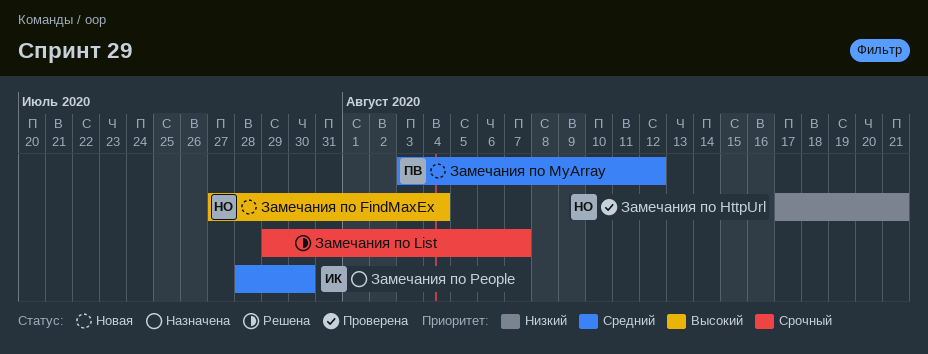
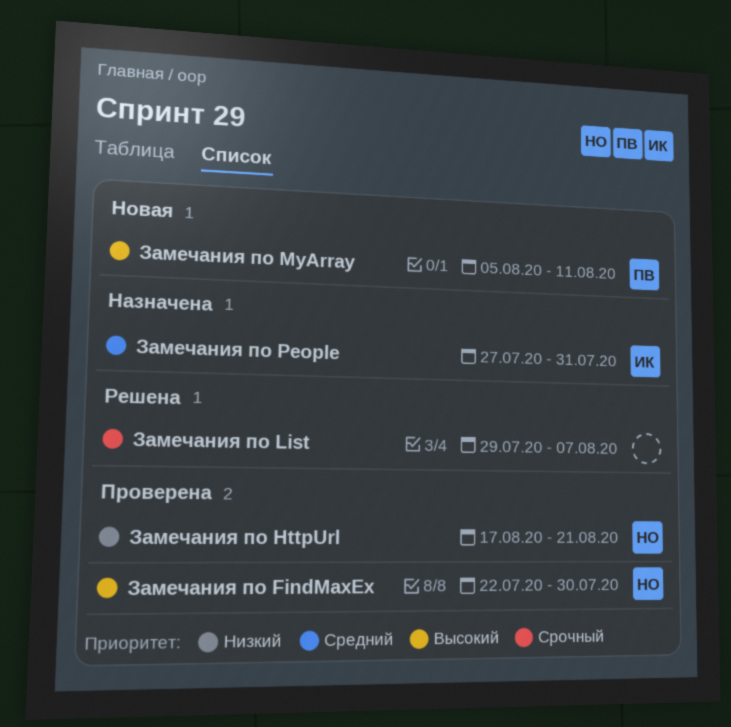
Замечания по FindMaxEx, status: Новая -> Проверена
Замечания по FindMaxEx, start: Jul 27 -> Jul 22
Замечания по FindMaxEx, due: Aug 4 -> Jul 30
Замечания по MyArray, priority: Средний -> Высокий
Замечания по MyArray, start: Aug 3 -> Aug 5
Замечания по MyArray, due: Aug 12 -> Aug 11
Замечания по People, start: Jul 28 -> Jul 27
Замечания по People, due: Jul 30 -> Jul 31

